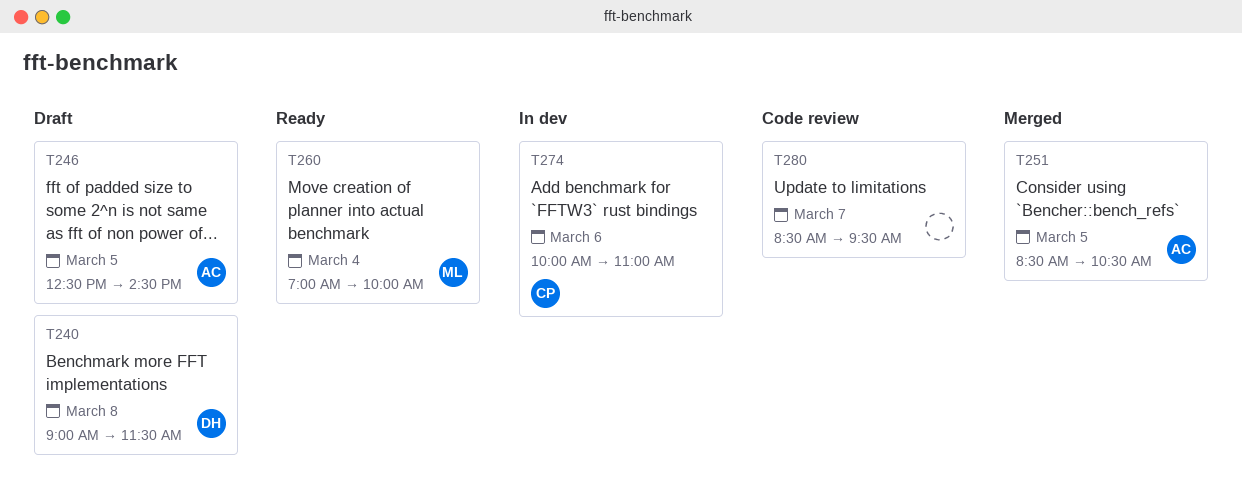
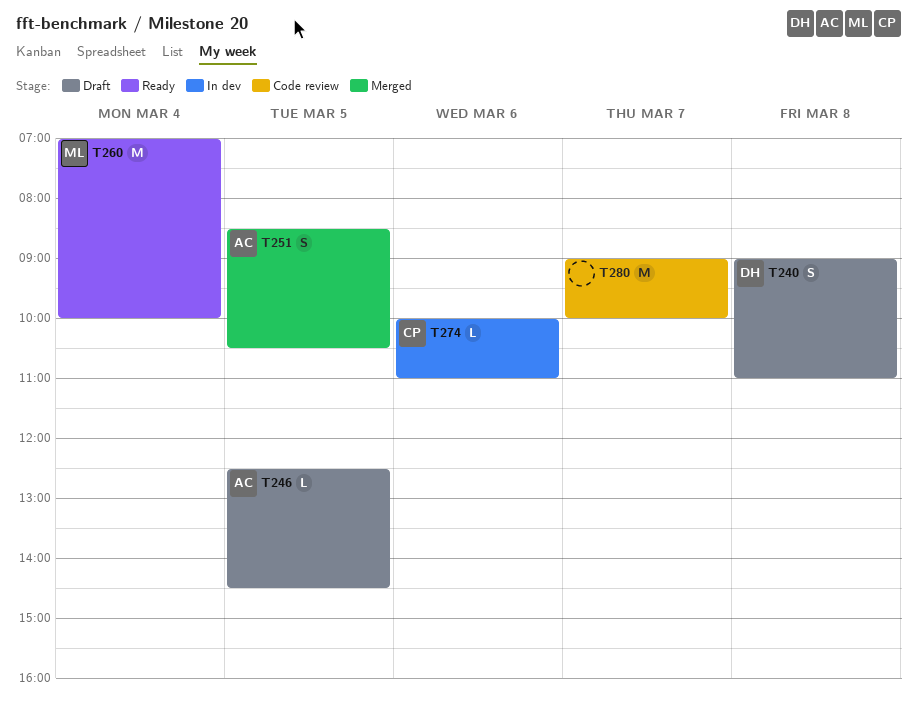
T240, ends: 11:30 -> 11:00
T280, begins: 08:30 -> 09:00
T280, ends: 09:30 -> 10:00

